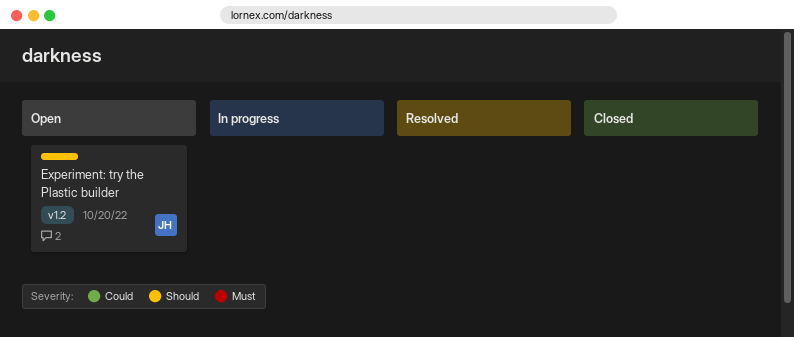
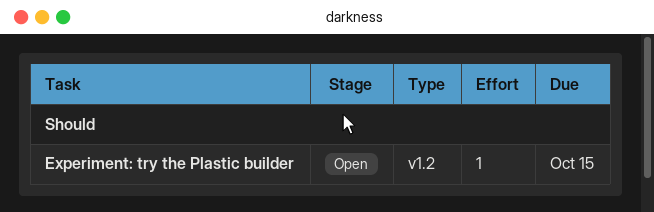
Experiment: try the Plastic builder, due: Oct 20 -> Oct 15

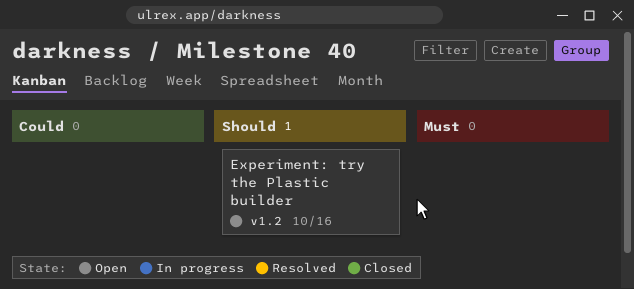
Experiment: try the Plastic builder, due: Oct 15 -> Oct 16

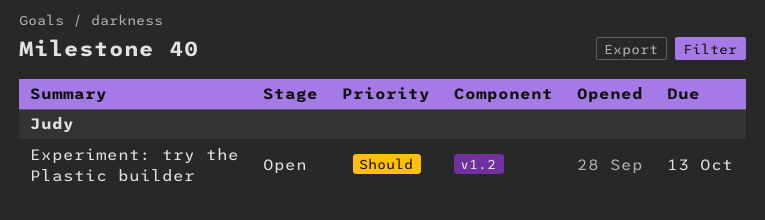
Experiment: try the Plastic builder, due: Oct 16 -> Oct 13

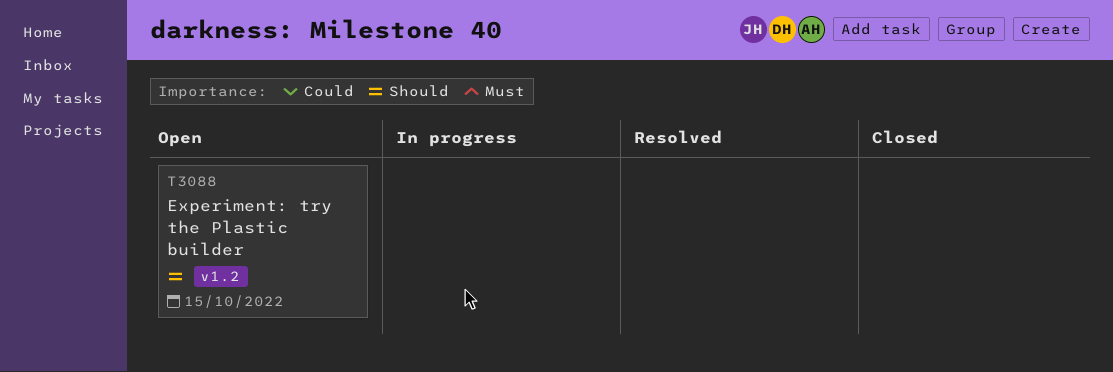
Experiment: try the Plastic builder, due: Oct 13 -> Oct 15

